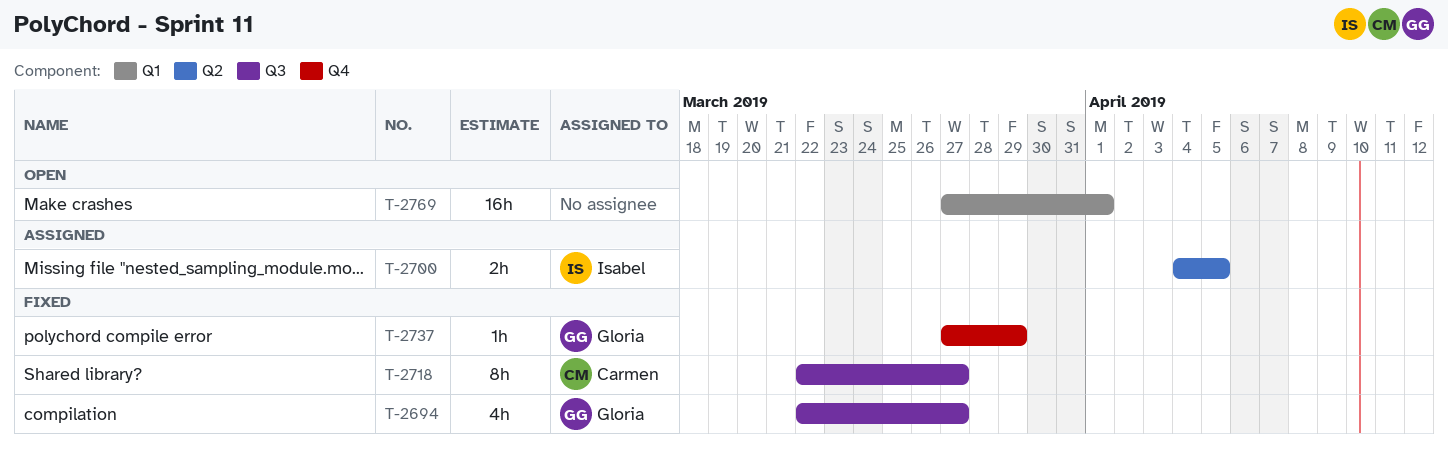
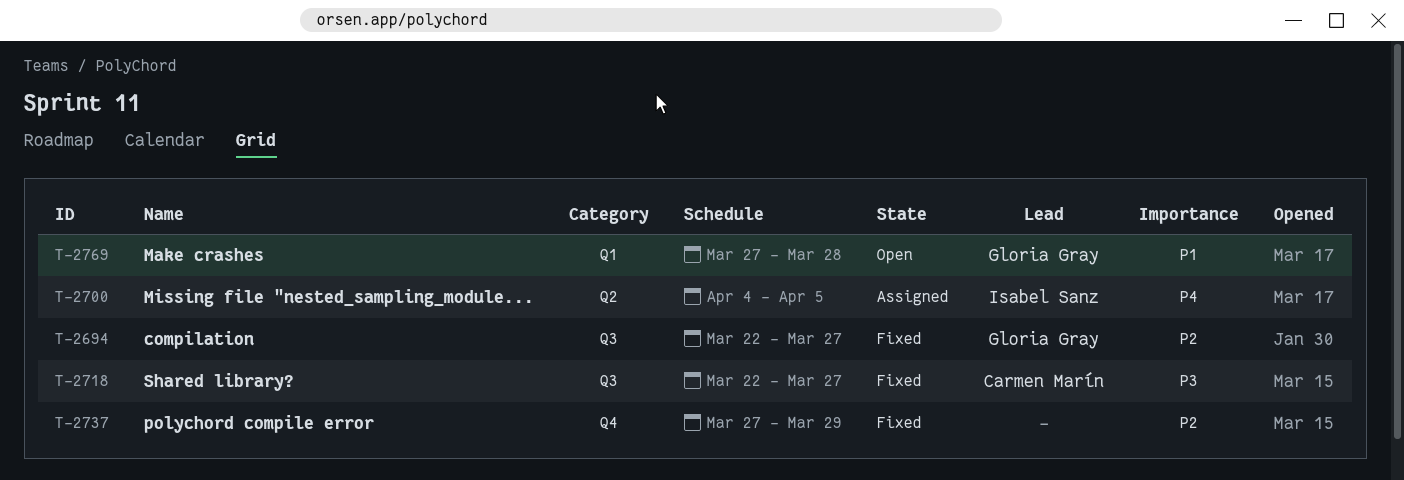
T-2737, owner: Gloria Gray -> none
T-2769, owner: none -> Gloria Gray
T-2769, due: Apr 1 -> Mar 28

